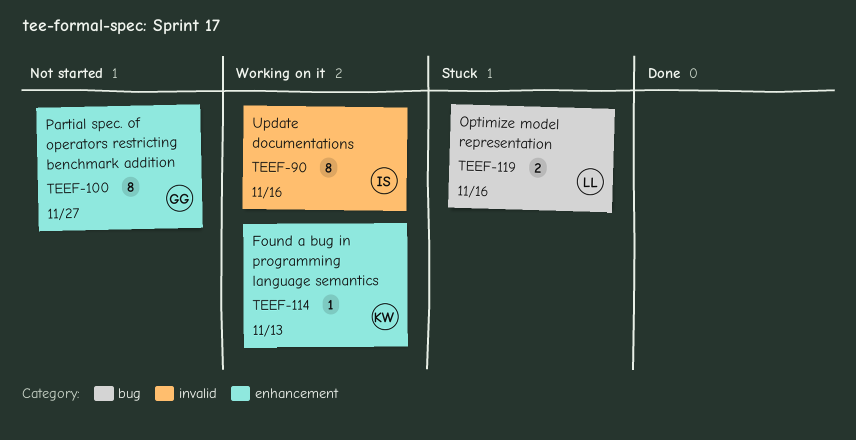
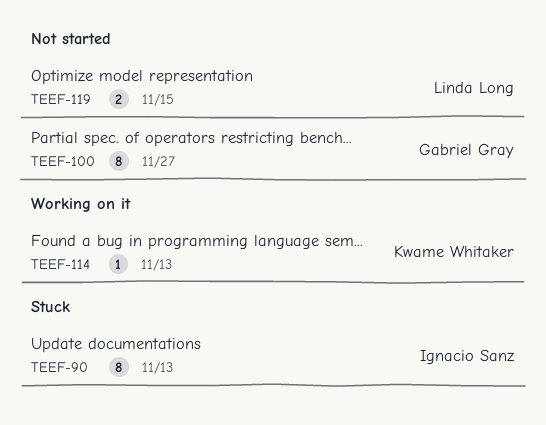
TEEF-90, status: Working on it -> Stuck
TEEF-90, due: Nov 16 -> Nov 13
TEEF-119, status: Stuck -> Not started
TEEF-119, due: Nov 16 -> Nov 15

